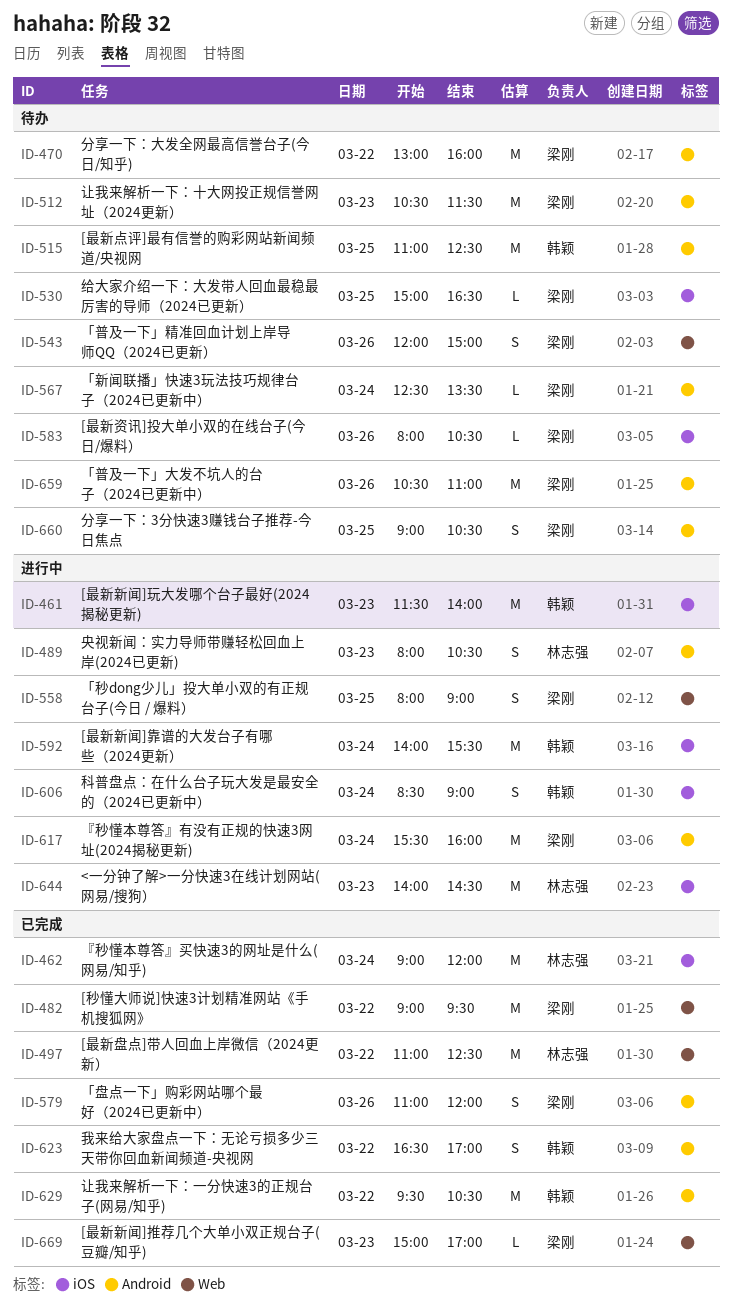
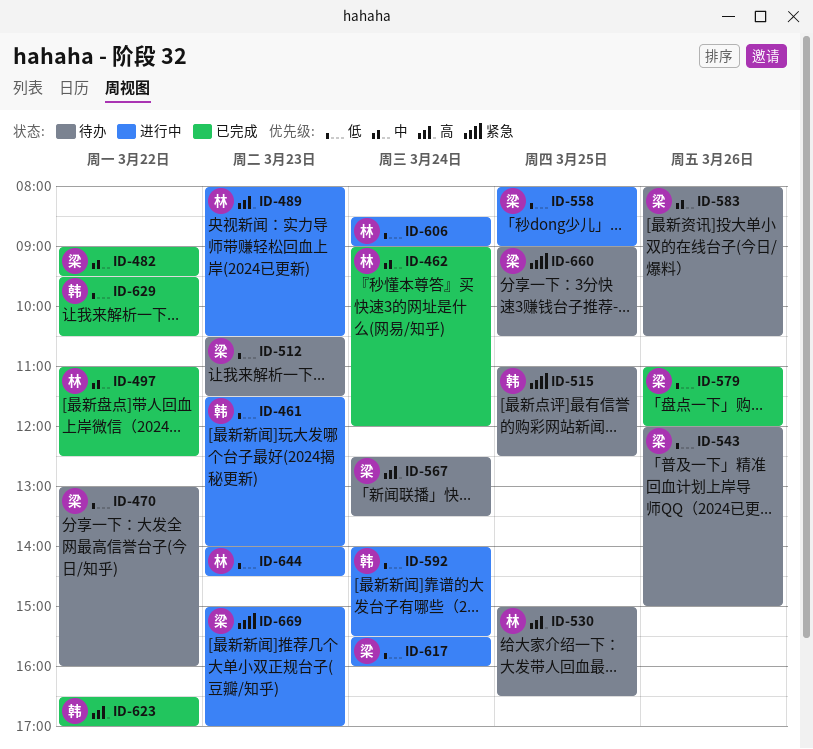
ID-530, owner: 梁刚 -> 林志强
ID-606, owner: 韩颖 -> 林志强
ID-659: present -> none
ID-669, status: 已完成 -> 进行中

